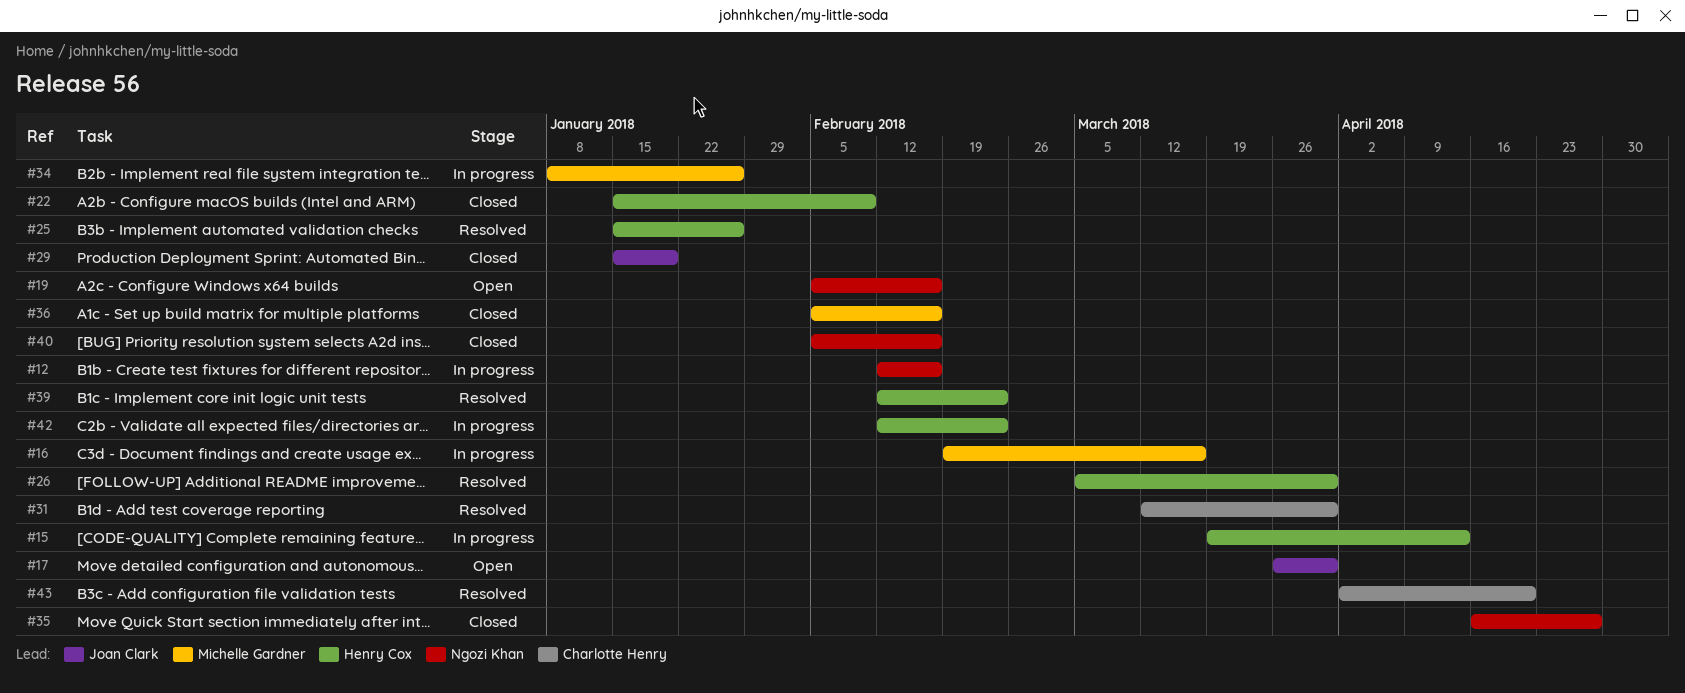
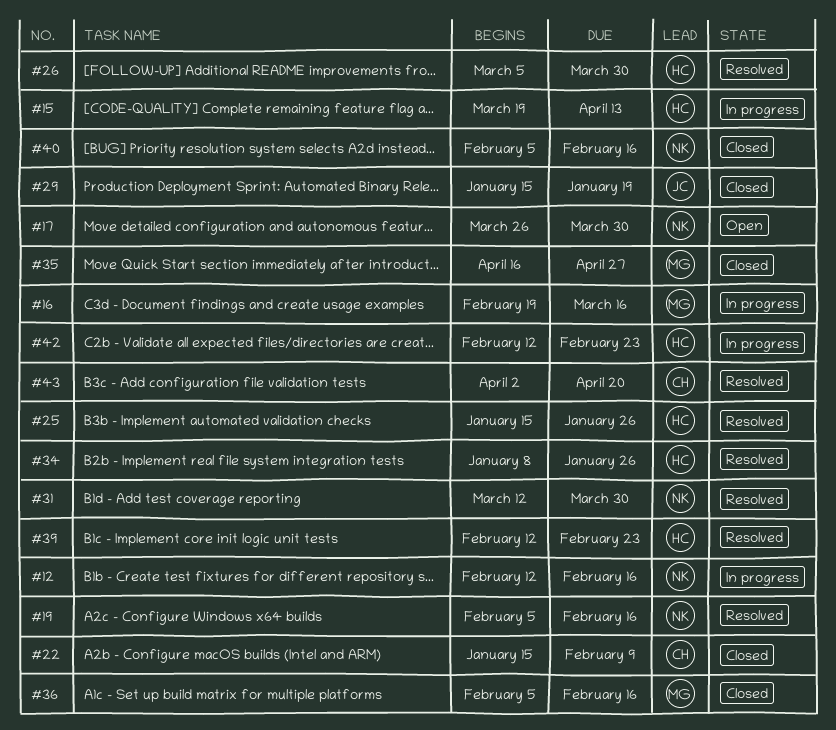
#17, owner: Joan Clark -> Ngozi Khan
#19, status: Open -> Resolved
#22, owner: Henry Cox -> Charlotte Henry
#31, owner: Charlotte Henry -> Ngozi Khan
#34, status: In progress -> Resolved
#34, owner: Michelle Gardner -> Henry Cox
#35, owner: Ngozi Khan -> Michelle Gardner

